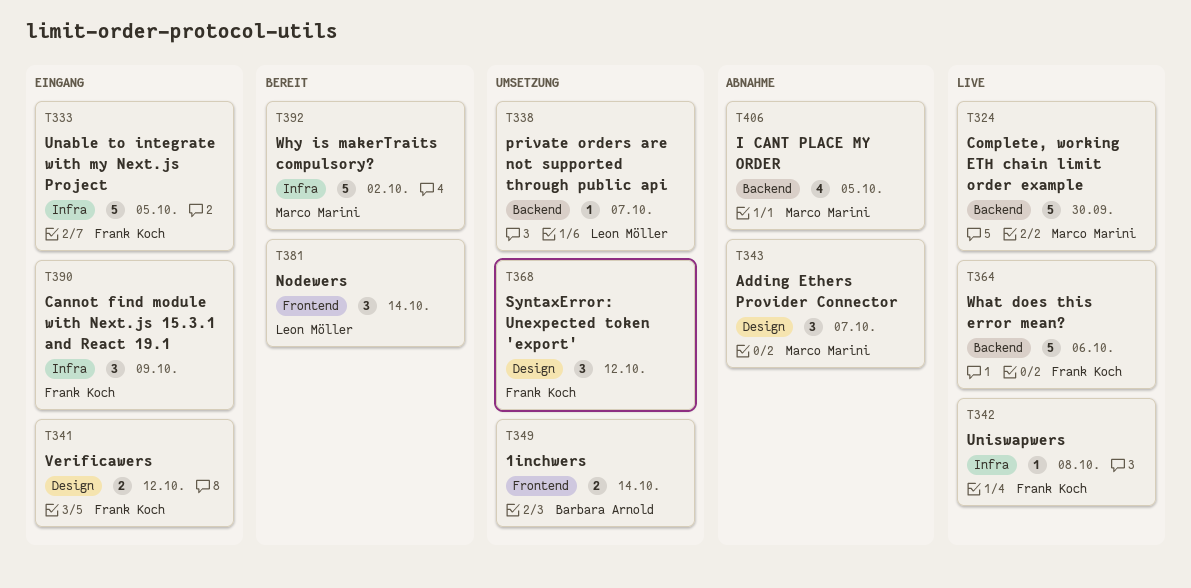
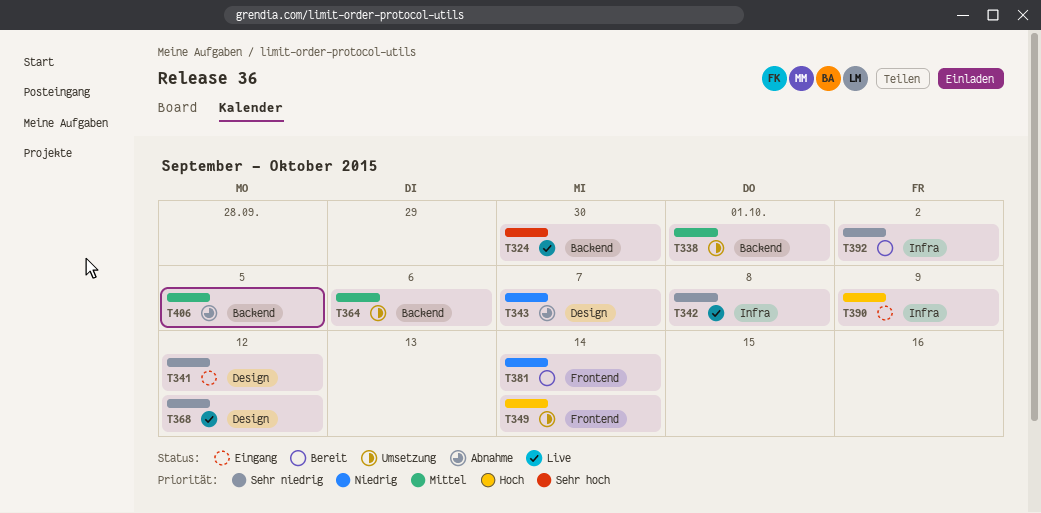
T333: present -> none
T338, due: Oct 7 -> Oct 1
T364, status: Live -> Umsetzung
T368, status: Umsetzung -> Live

